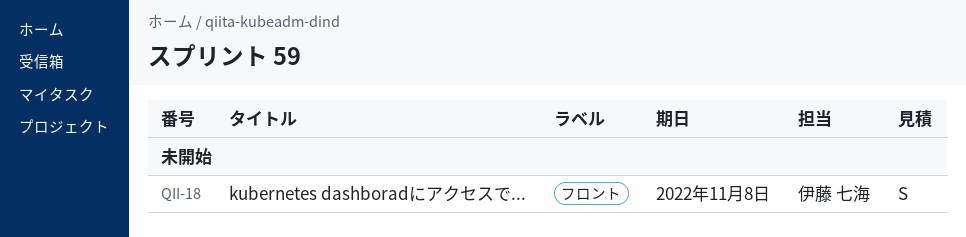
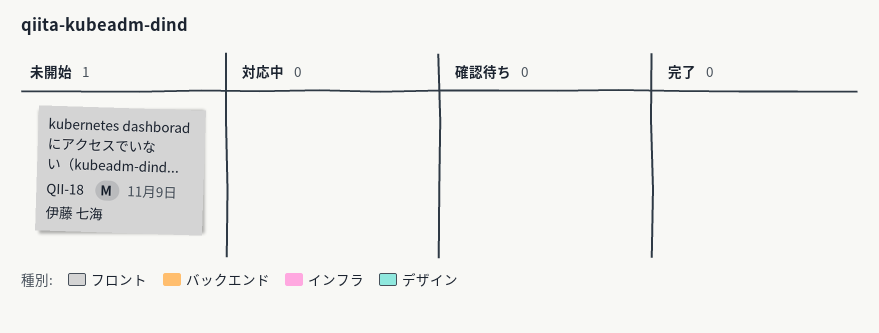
QII-18, estimate: S -> M
QII-18, due: Nov 8 -> Nov 9

